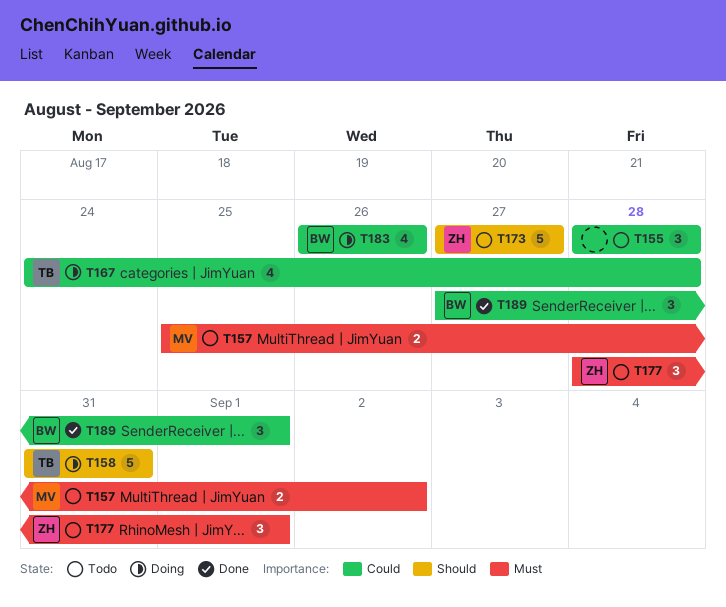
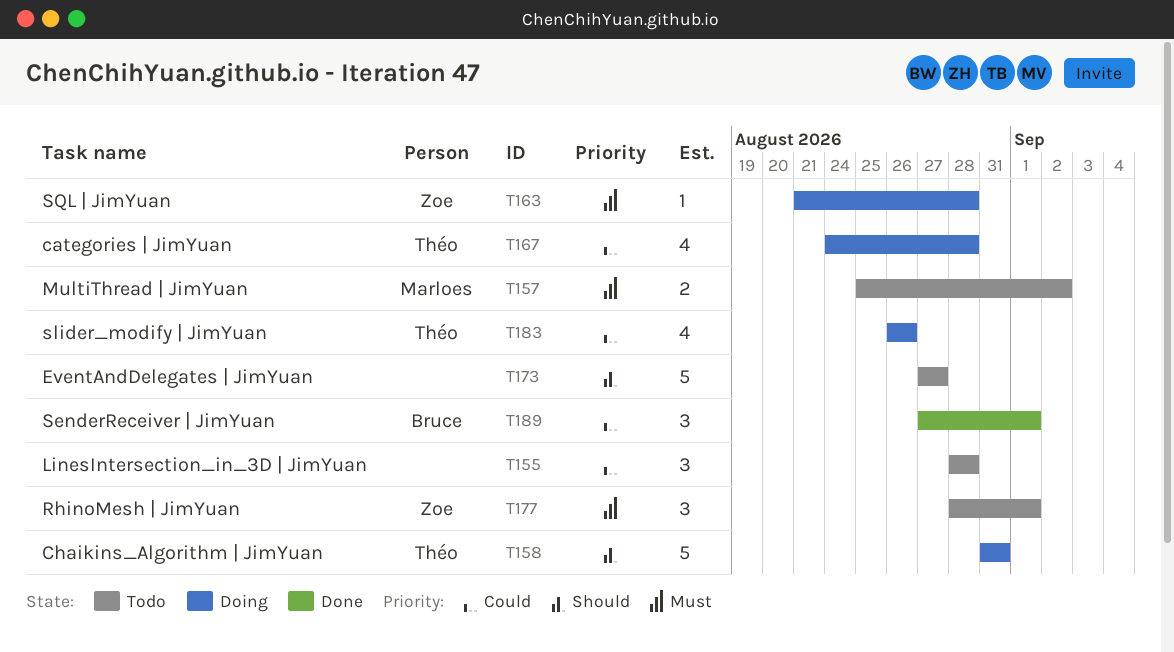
T163: none -> present
T173, owner: Zoe -> none
T183, owner: Bruce -> Théo

